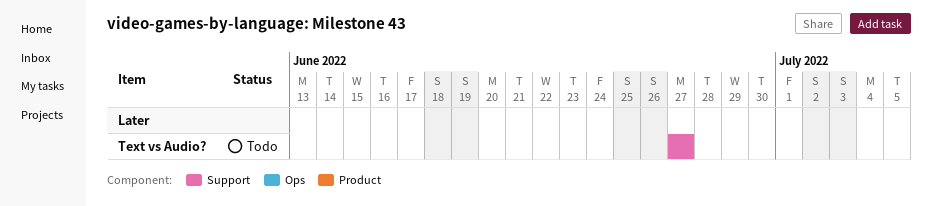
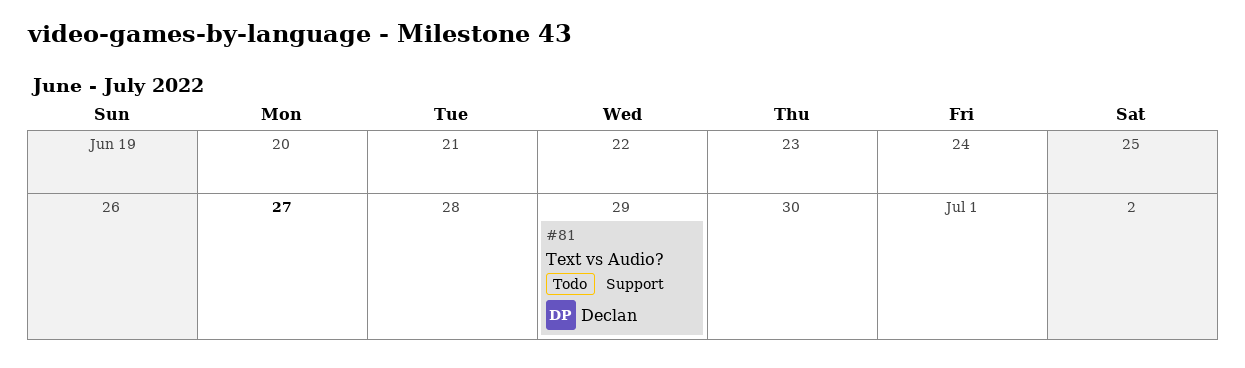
Text vs Audio?, due: Jun 27 -> Jun 29

